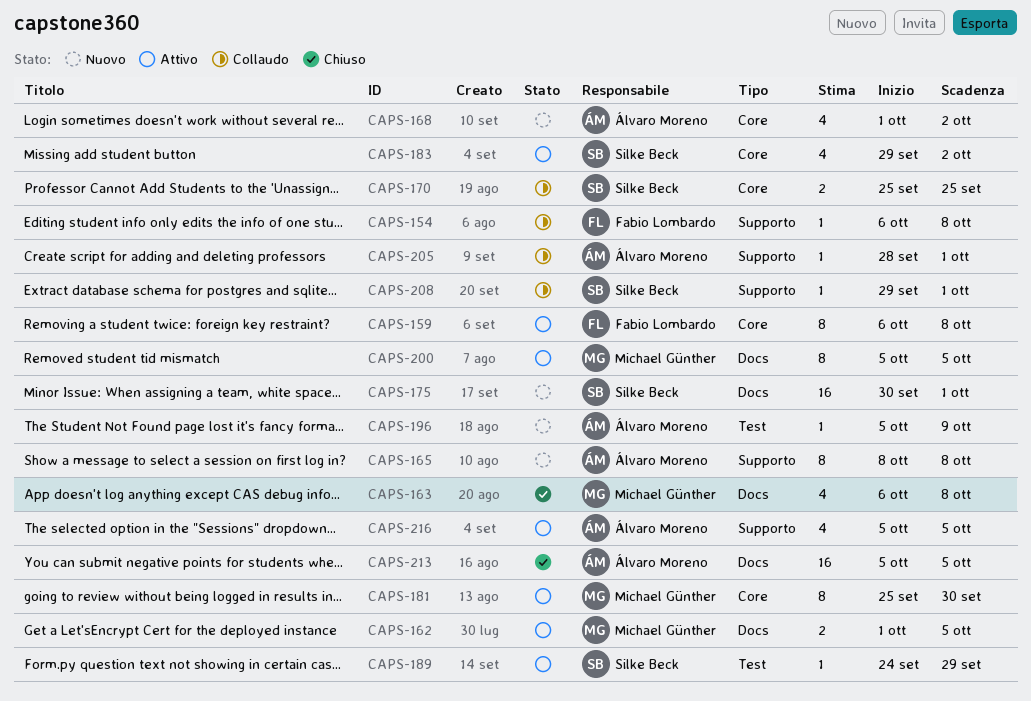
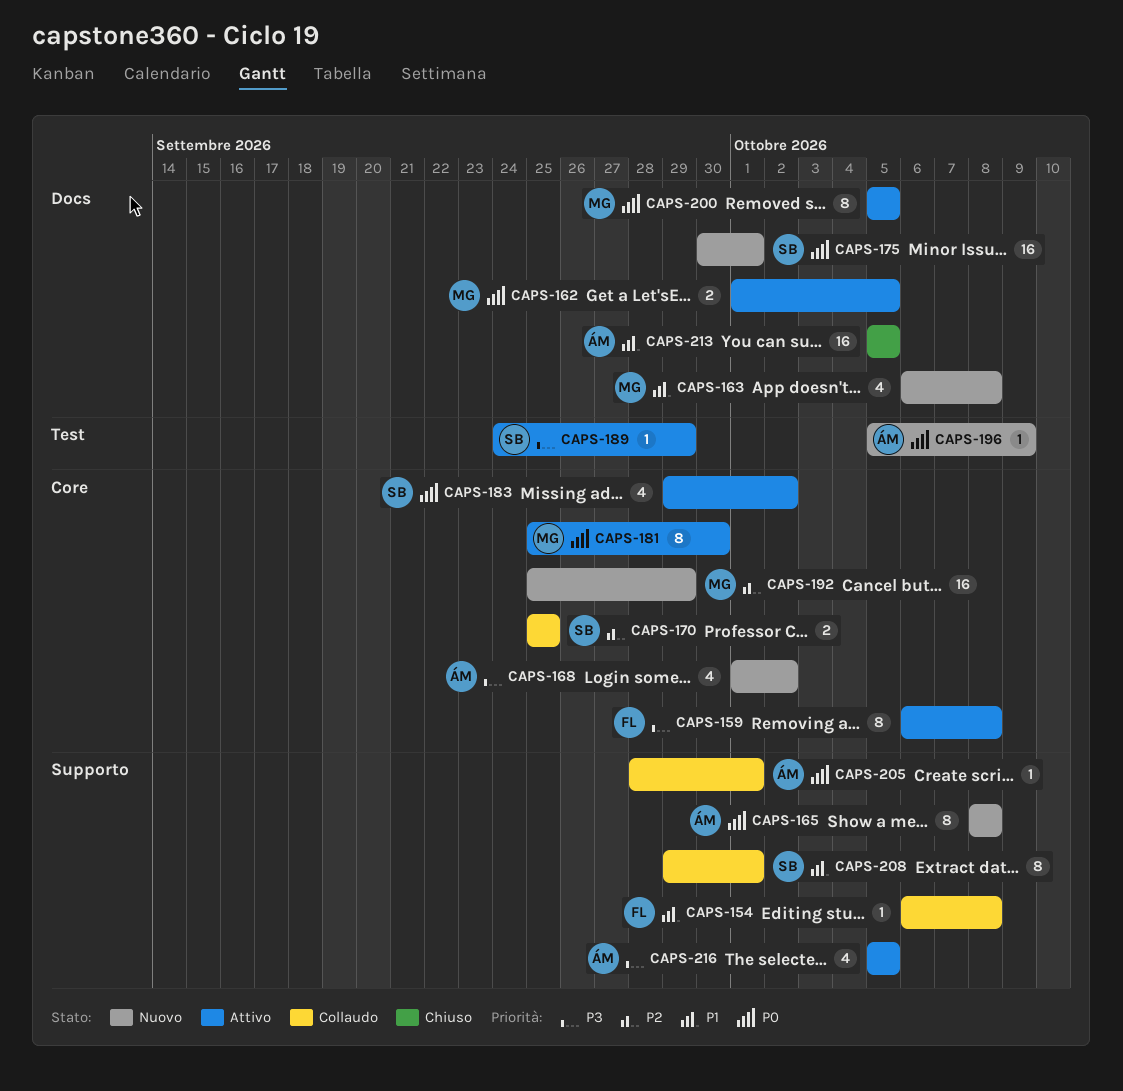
CAPS-163, status: Chiuso -> Nuovo
CAPS-192: none -> present
CAPS-208, estimate: 1 -> 8

